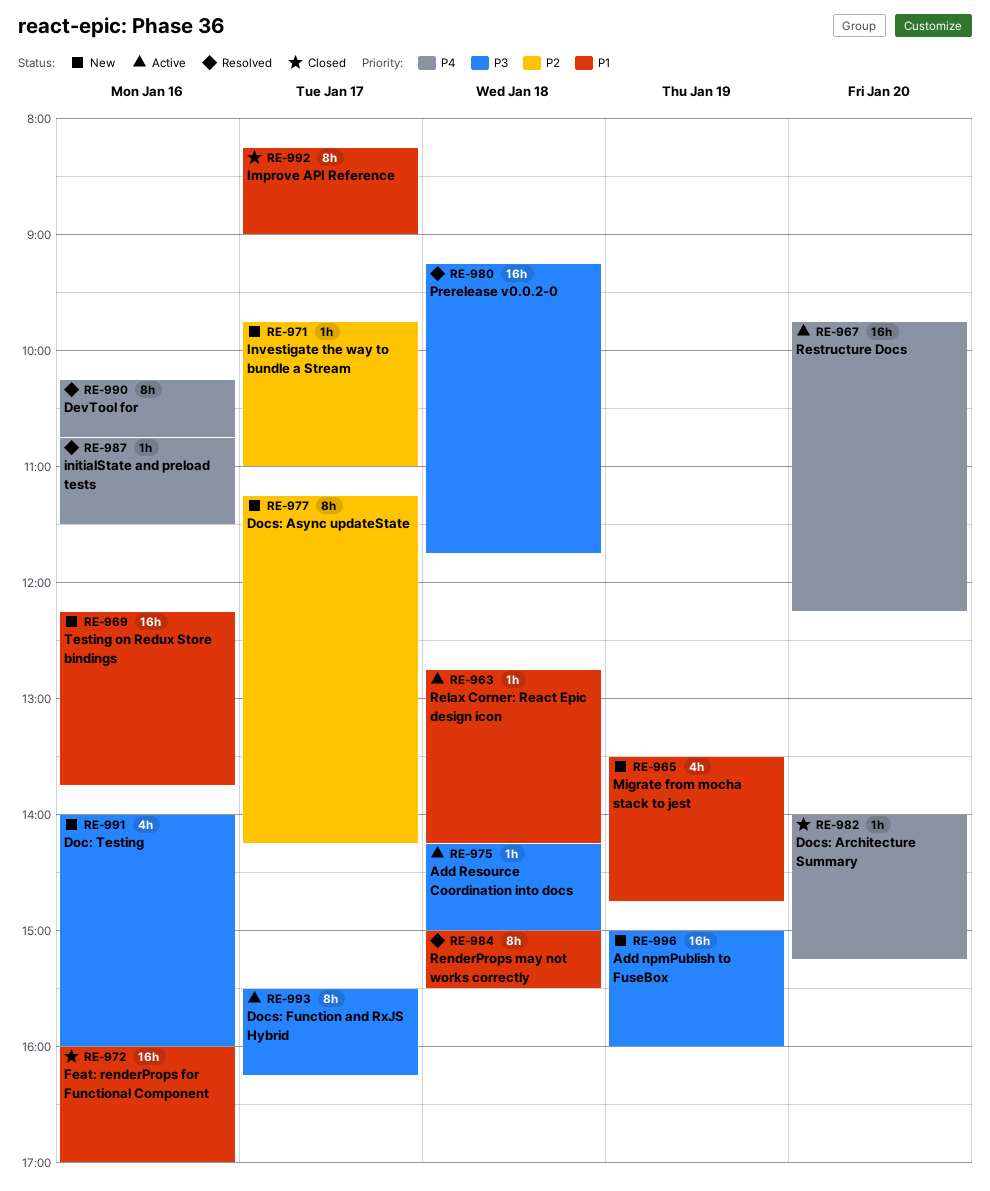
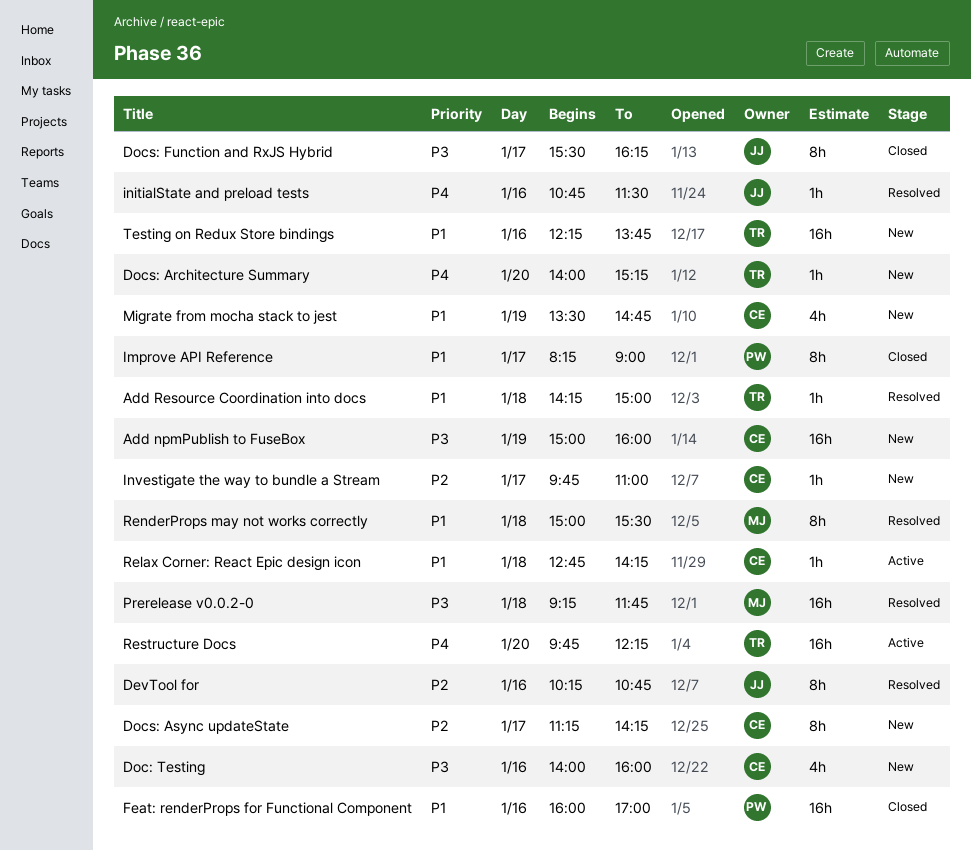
Add Resource Coordination into docs, status: Active -> Resolved
Add Resource Coordination into docs, priority: P3 -> P1
DevTool for, priority: P4 -> P2
Docs: Architecture Summary, status: Closed -> New
Docs: Function and RxJS Hybrid, status: Active -> Closed

